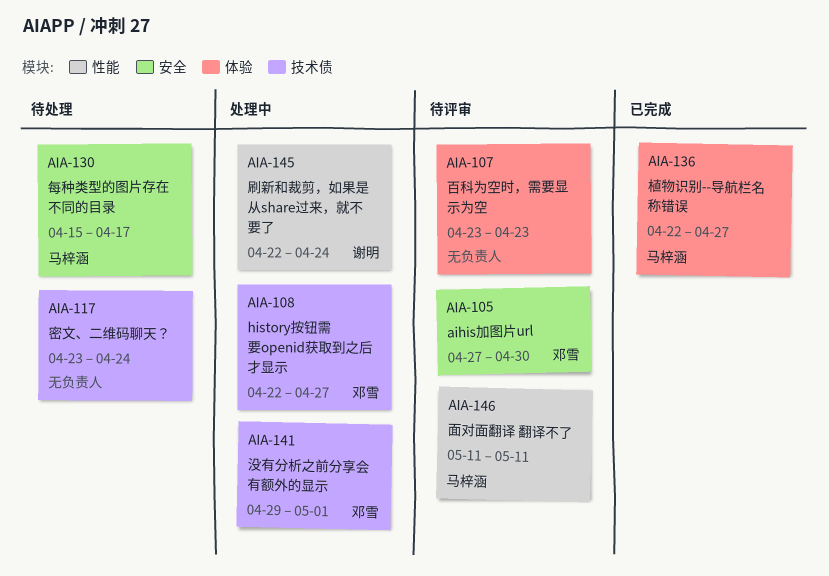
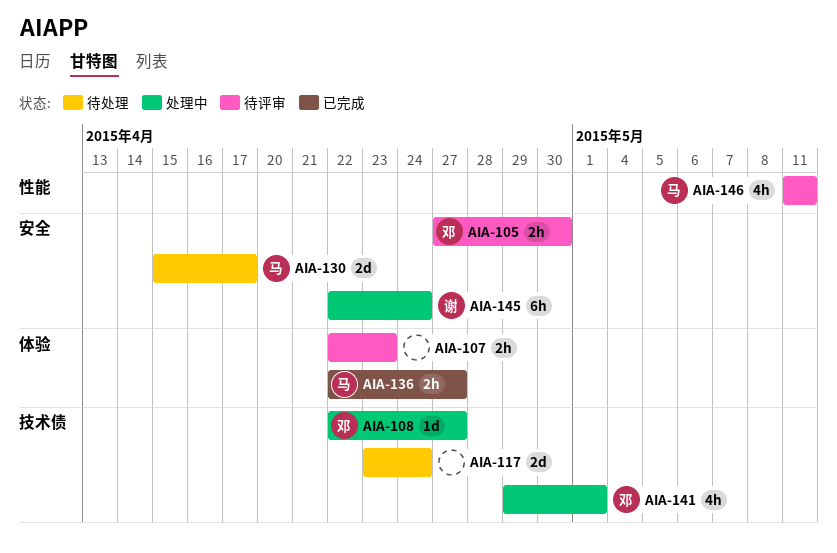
AIA-107, start: Apr 23 -> Apr 22
AIA-145, label: 性能 -> 安全

